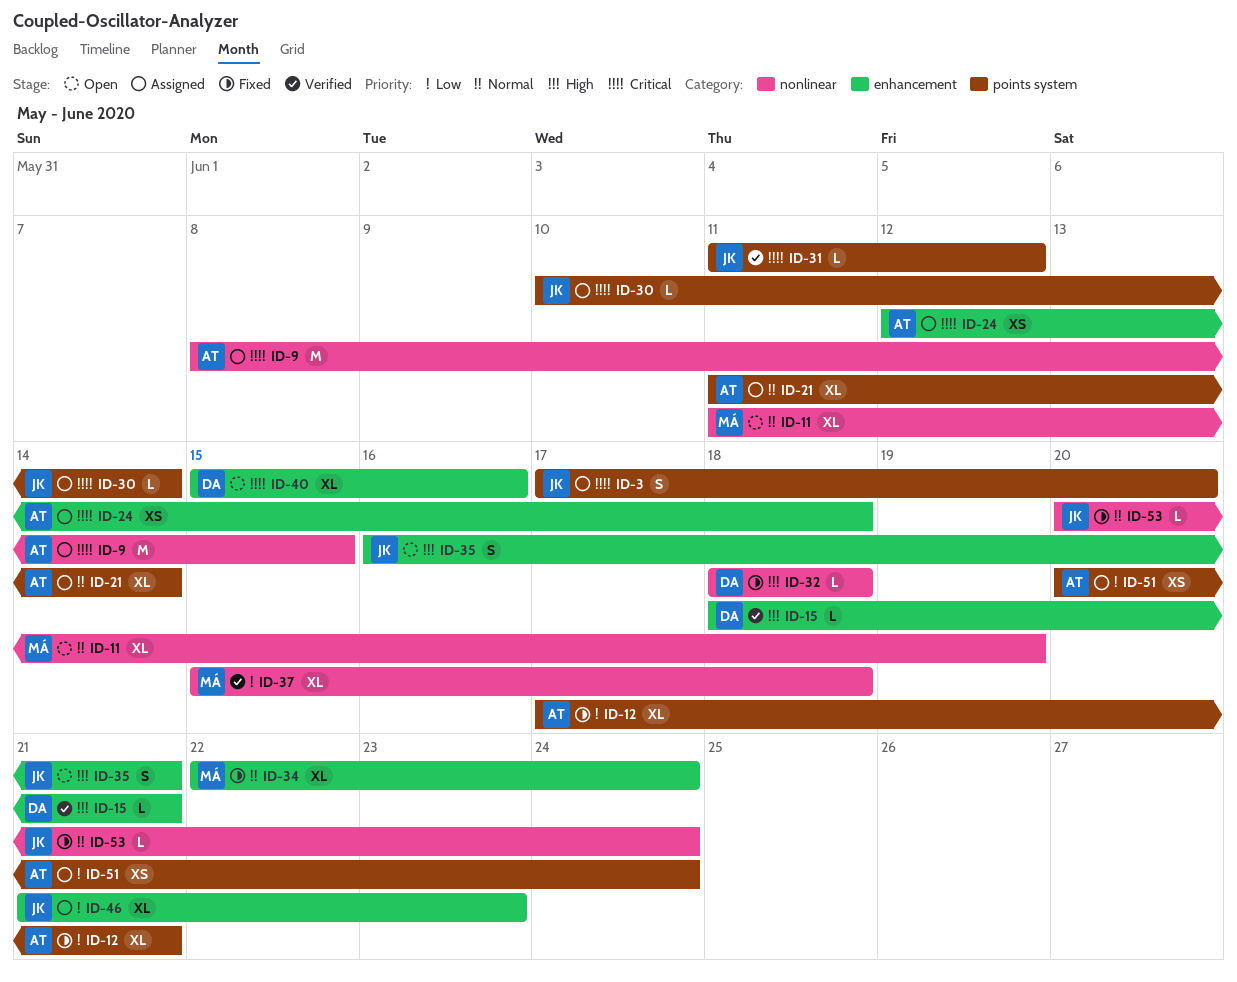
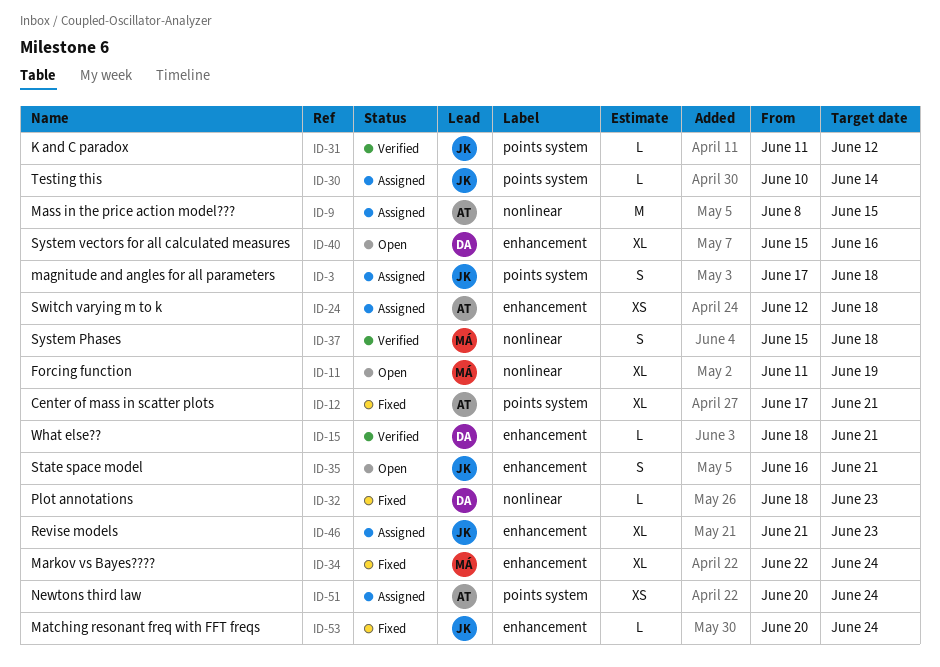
ID-3, due: Jun 20 -> Jun 18
ID-21: present -> none
ID-32, due: Jun 18 -> Jun 23
ID-37, estimate: XL -> S
ID-53, label: nonlinear -> enhancement

